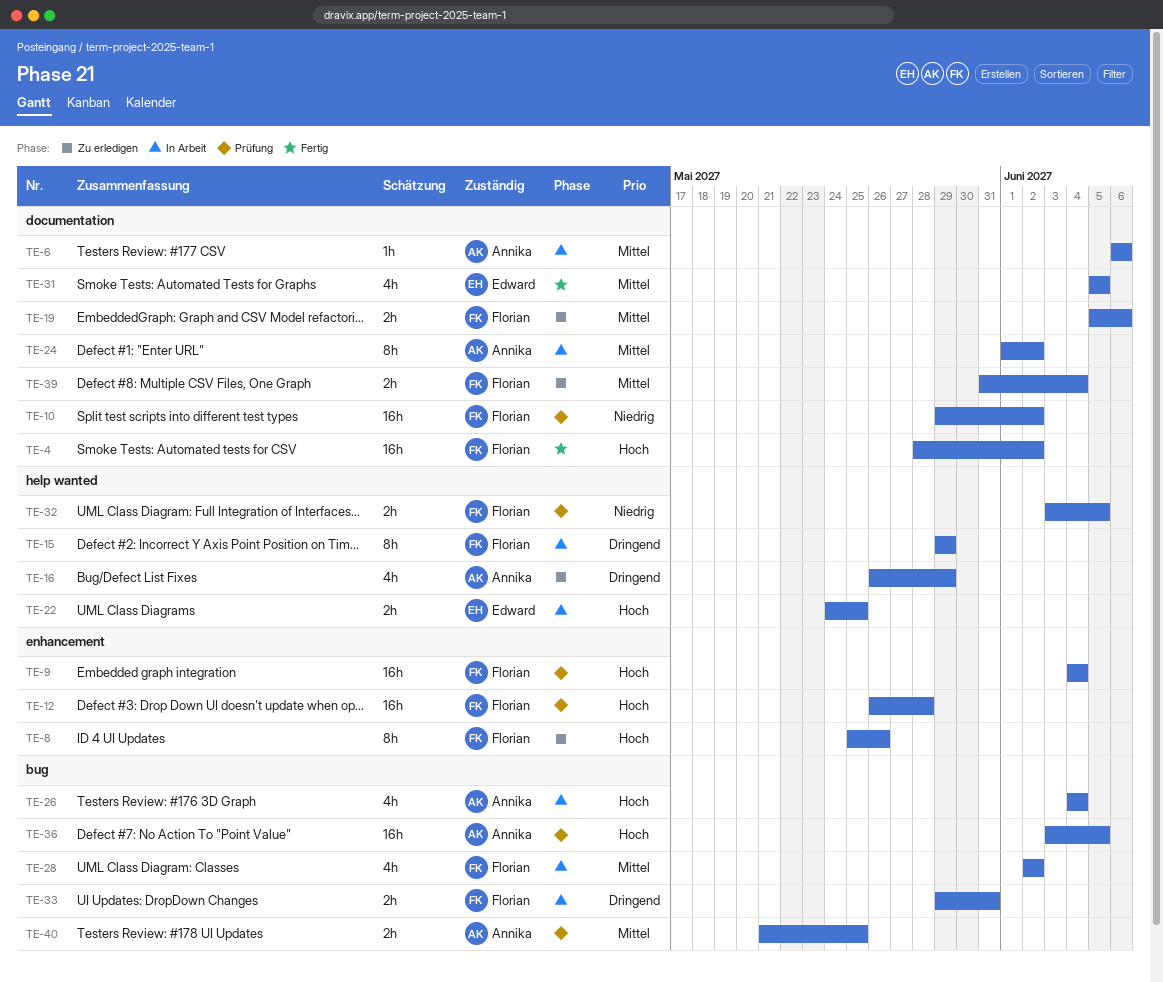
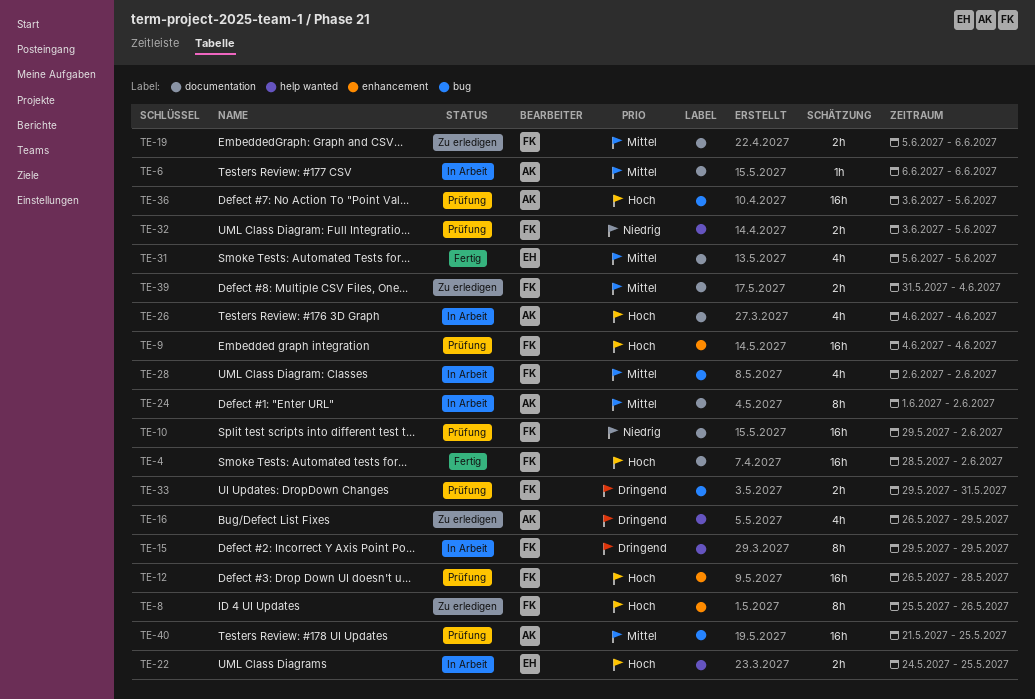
TE-26, label: bug -> documentation
TE-33, status: In Arbeit -> Prüfung
TE-40, estimate: 2h -> 16h

